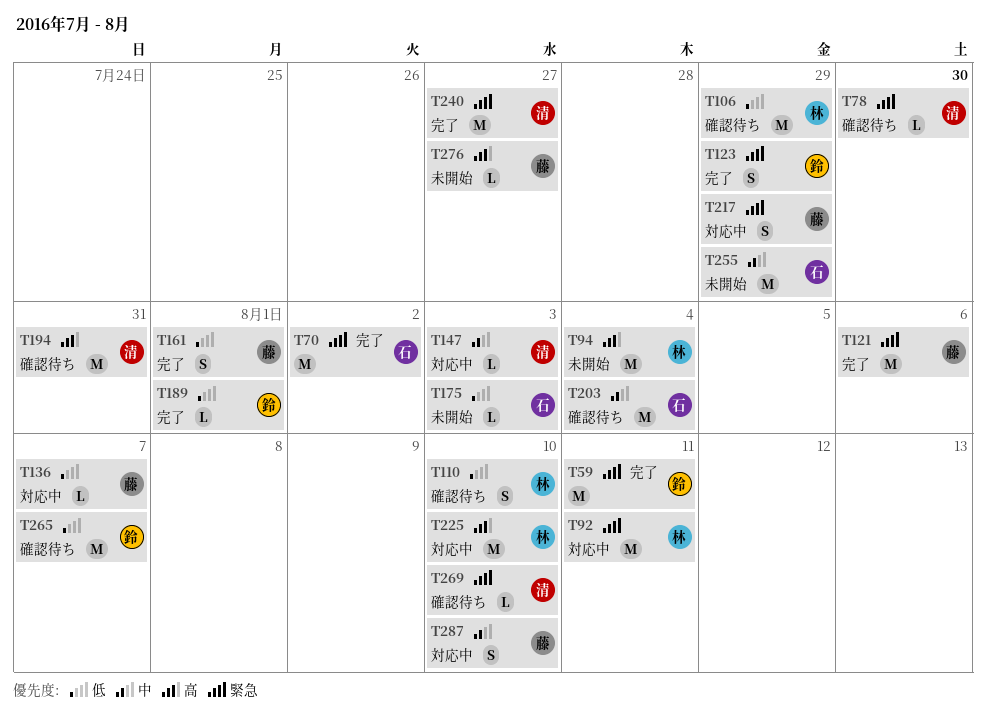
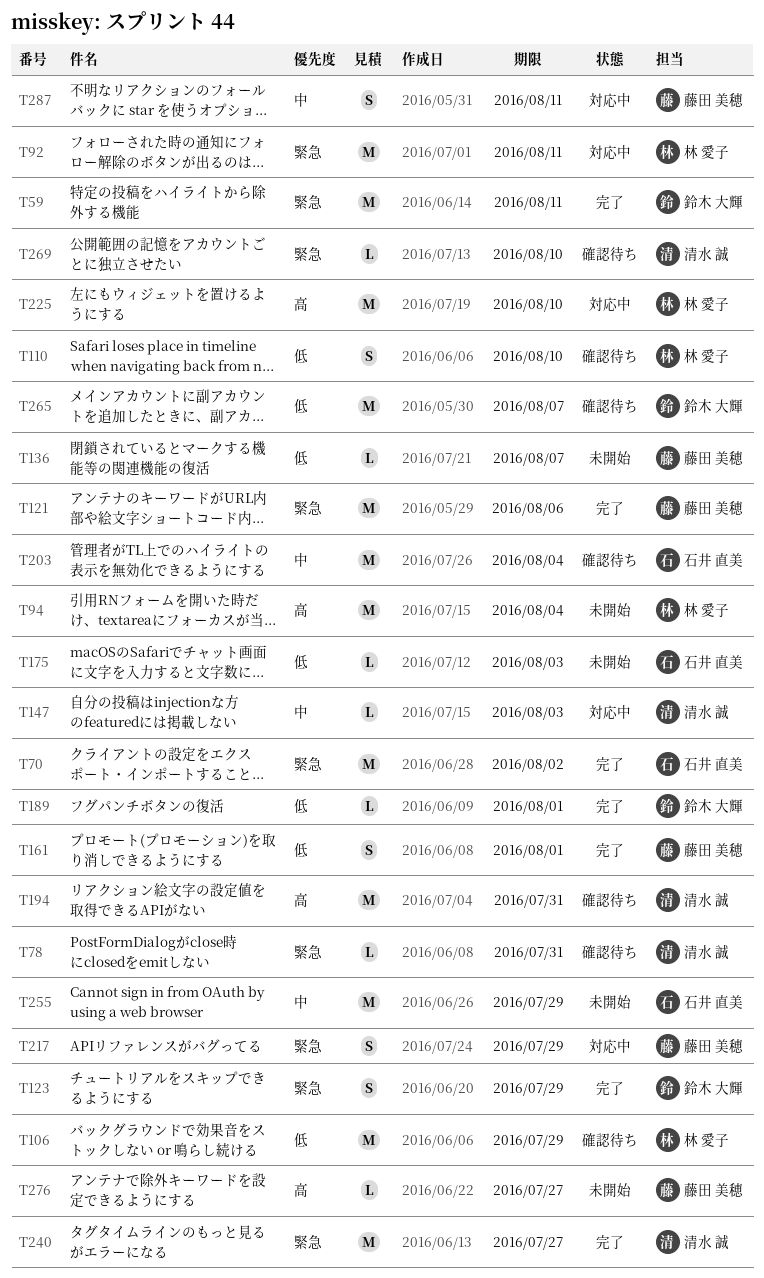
T78, due: Jul 30 -> Jul 31
T136, status: 対応中 -> 未開始
T287, due: Aug 10 -> Aug 11

